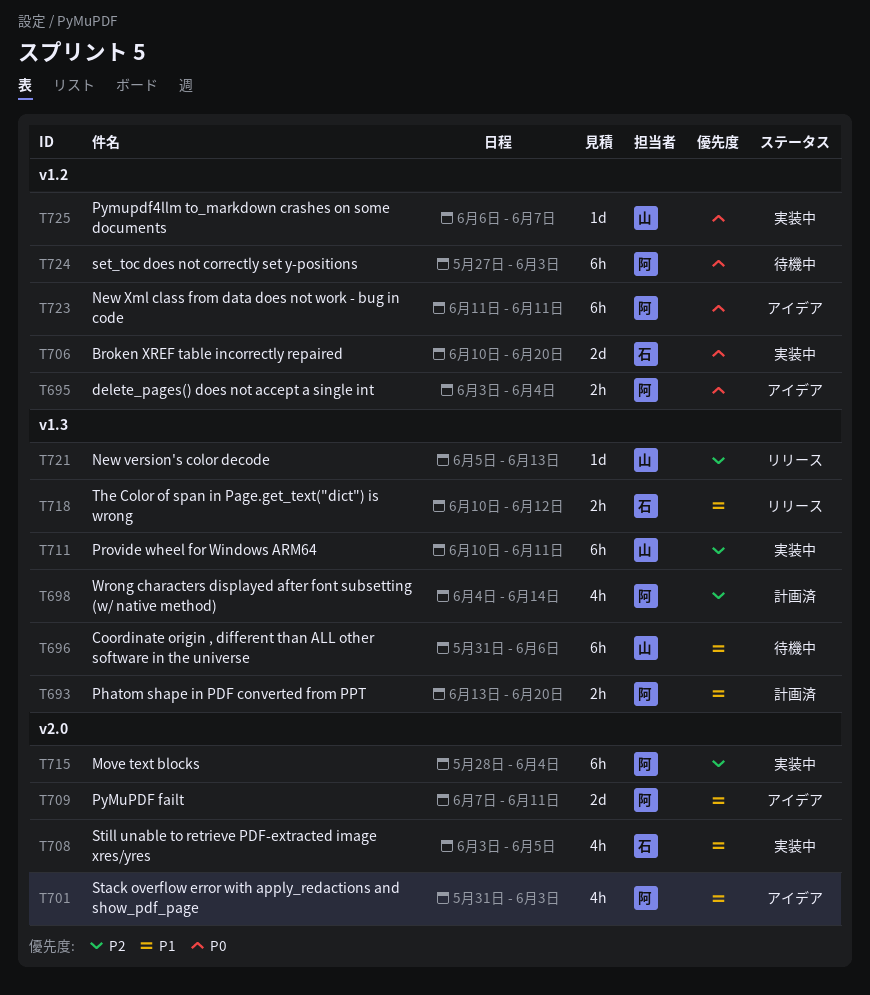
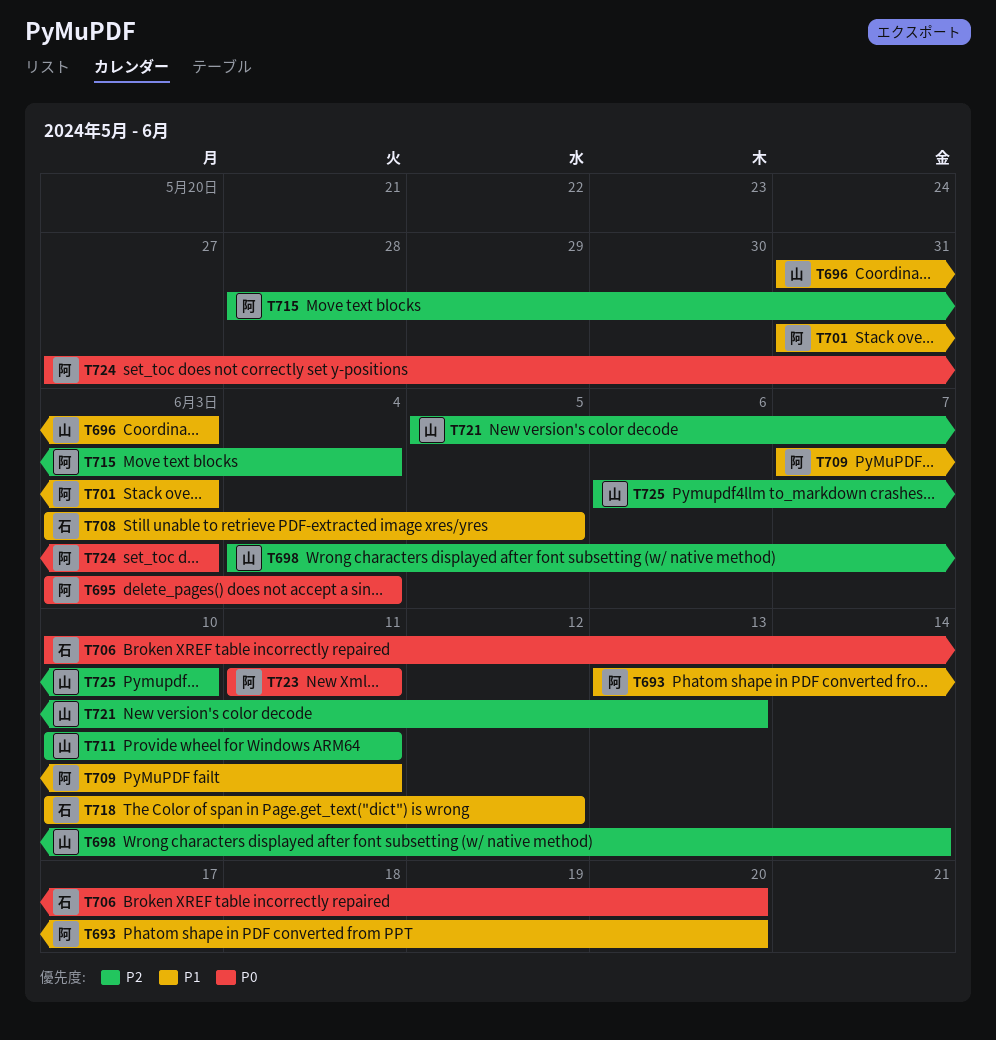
T696, due: Jun 6 -> Jun 3
T698, owner: 阿 -> 山
T725, priority: P0 -> P2
T725, due: Jun 7 -> Jun 10

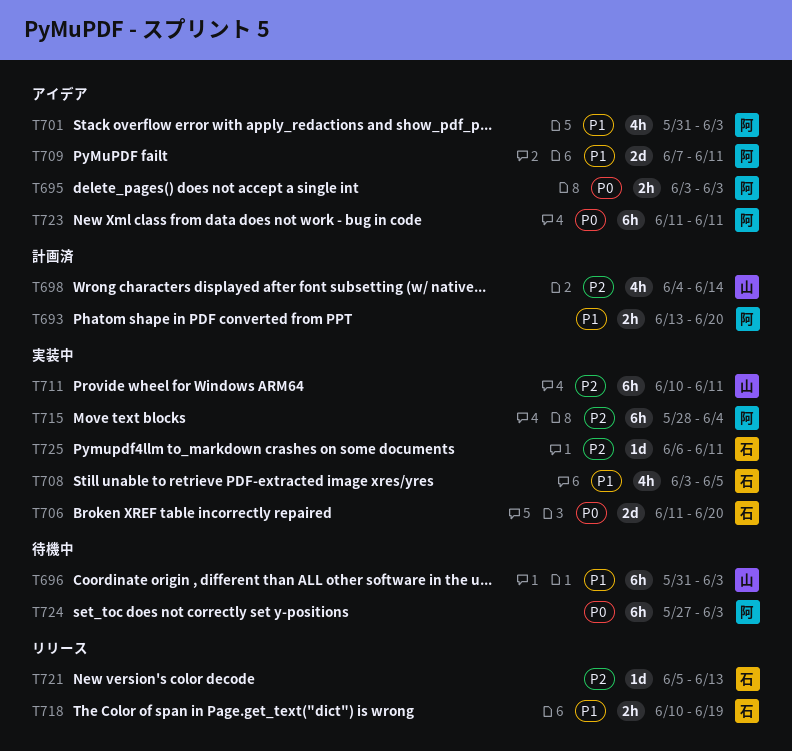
T695, due: Jun 4 -> Jun 3
T706, start: Jun 10 -> Jun 11
T718, due: Jun 12 -> Jun 19
T721, owner: 山 -> 石
T725, owner: 山 -> 石
T725, due: Jun 10 -> Jun 11

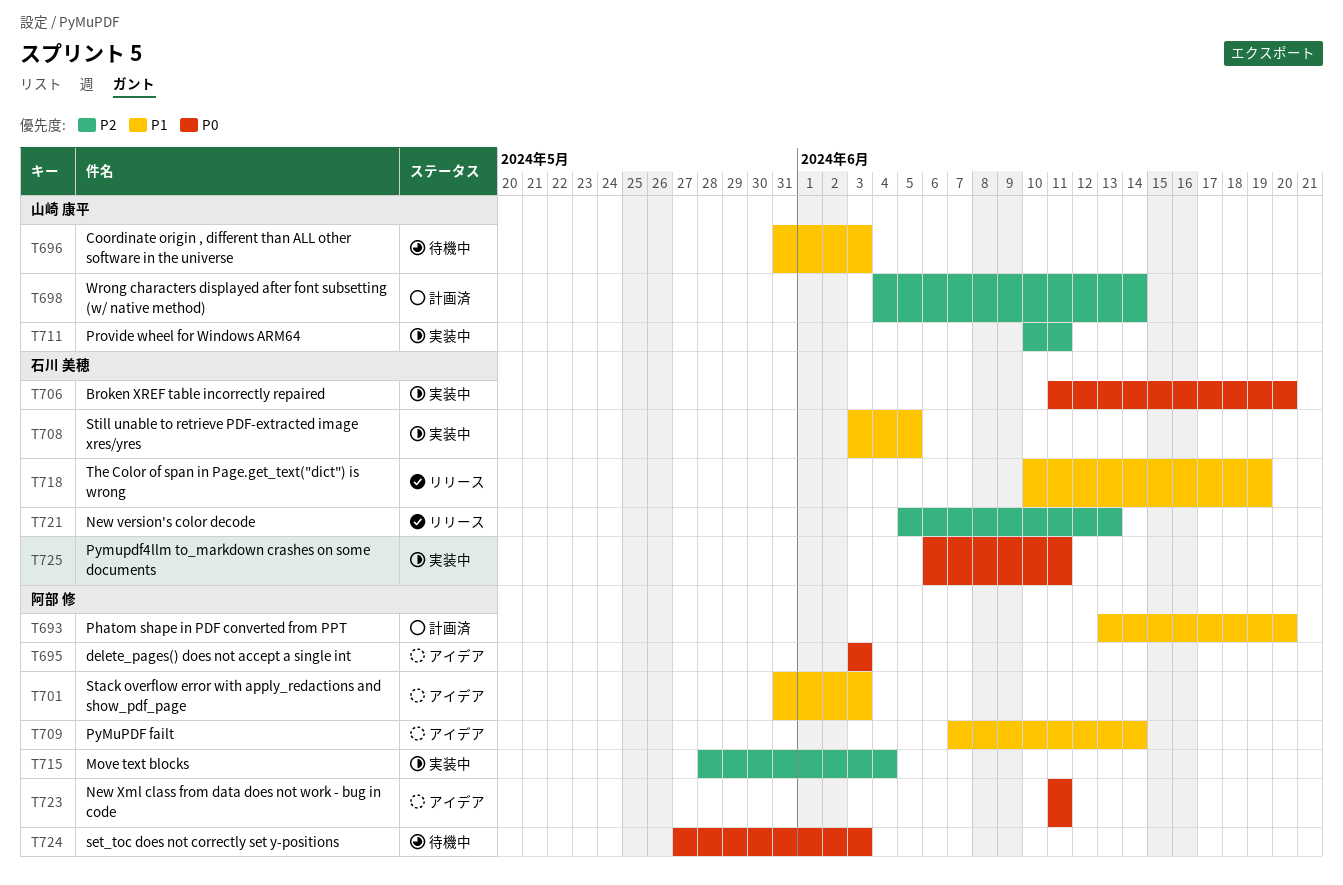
T709, due: Jun 11 -> Jun 14
T725, priority: P2 -> P0

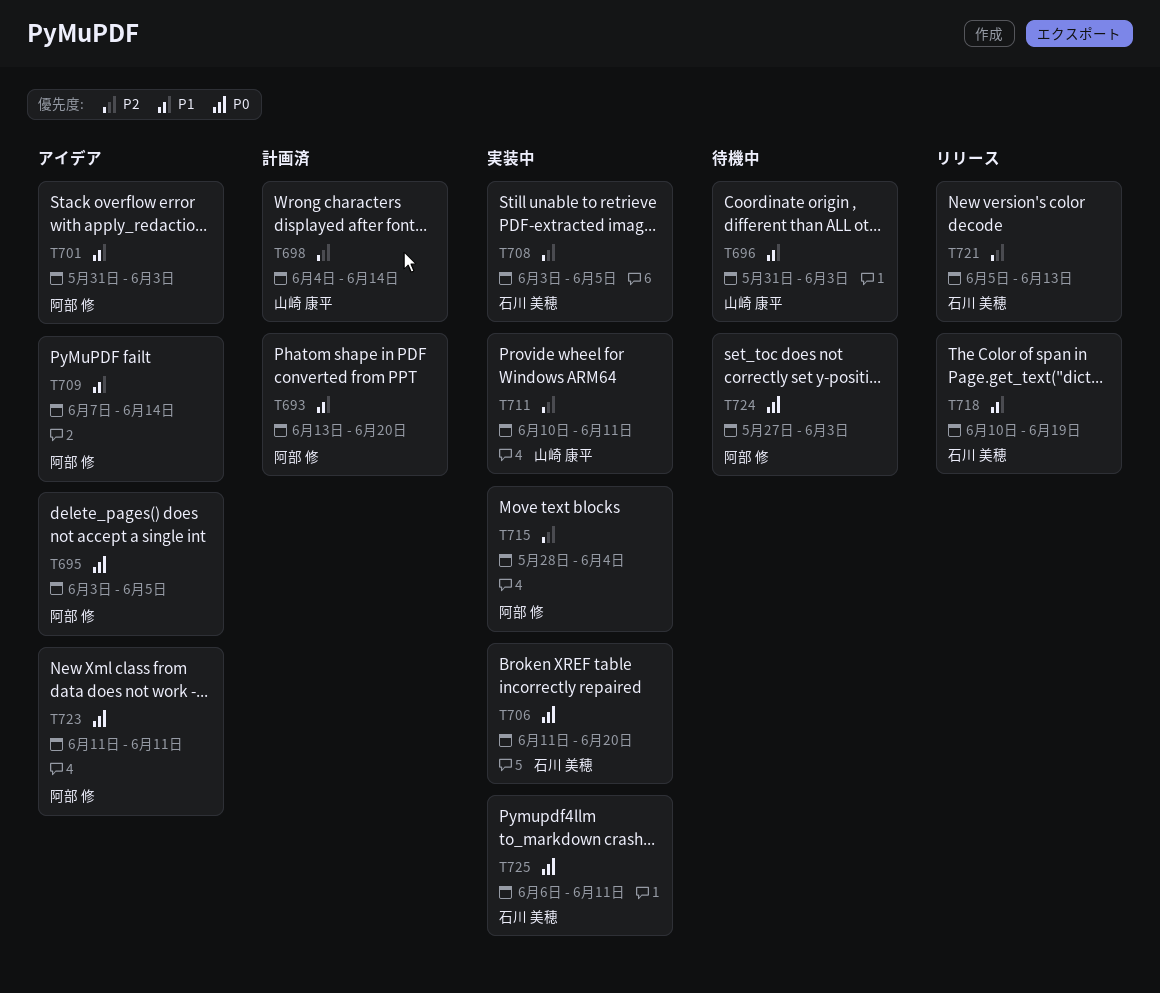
T695, due: Jun 3 -> Jun 5
T708, priority: P1 -> P2

